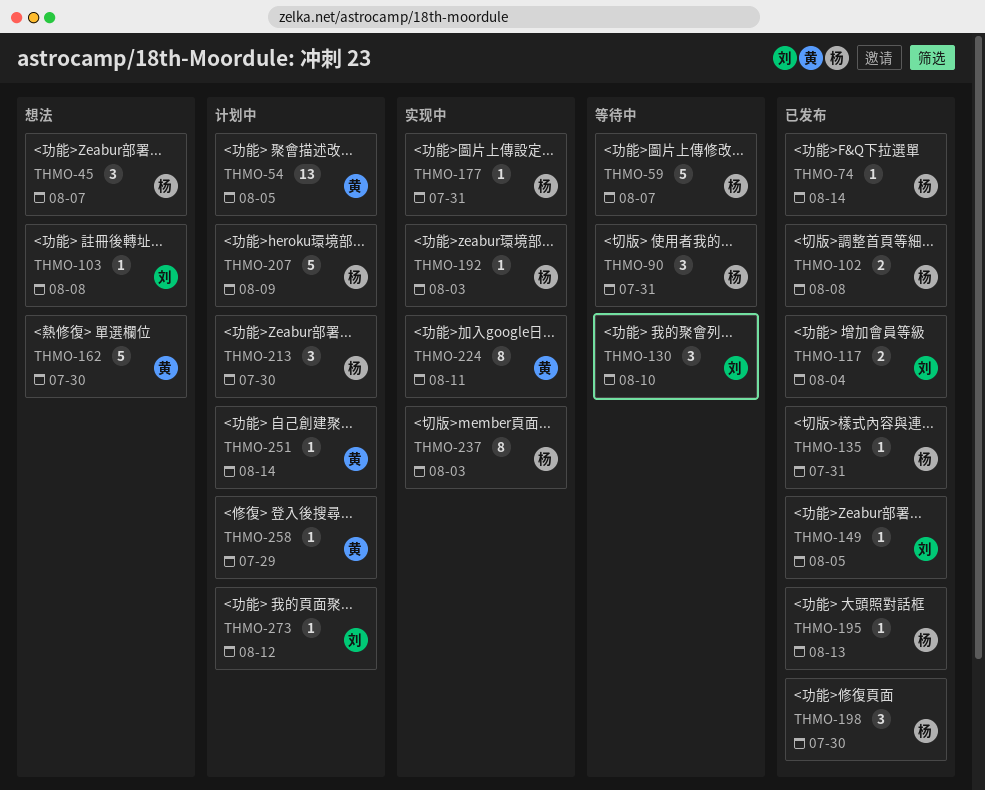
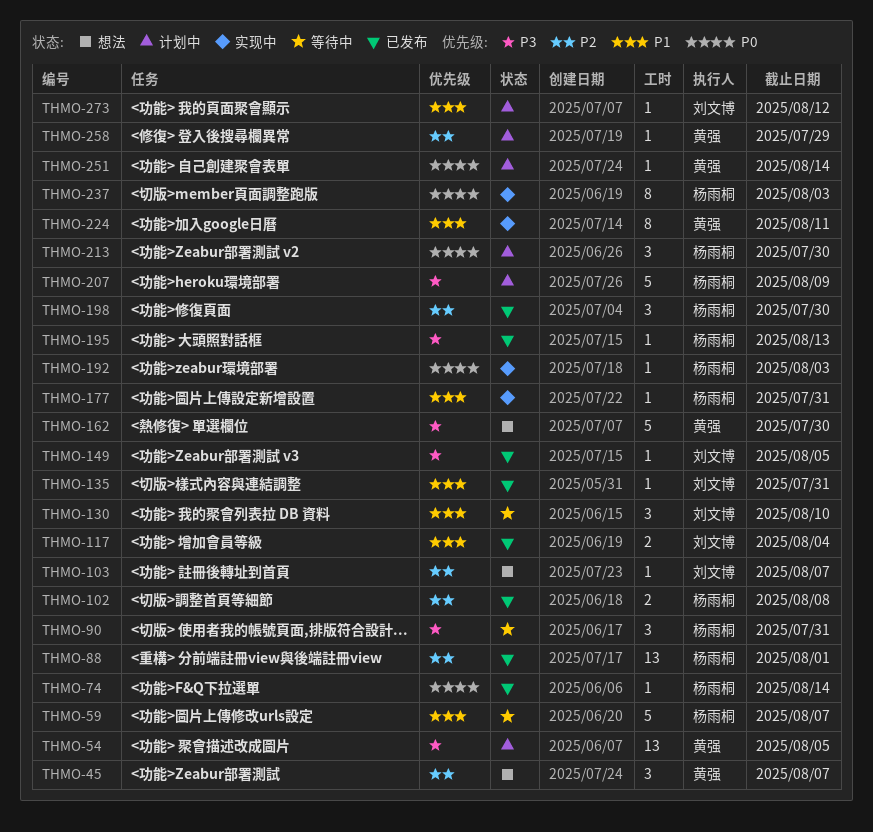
THMO-45, owner: 杨雨桐 -> 黄强
THMO-88: none -> present
THMO-103, due: Aug 8 -> Aug 7
THMO-135, owner: 杨雨桐 -> 刘文博

